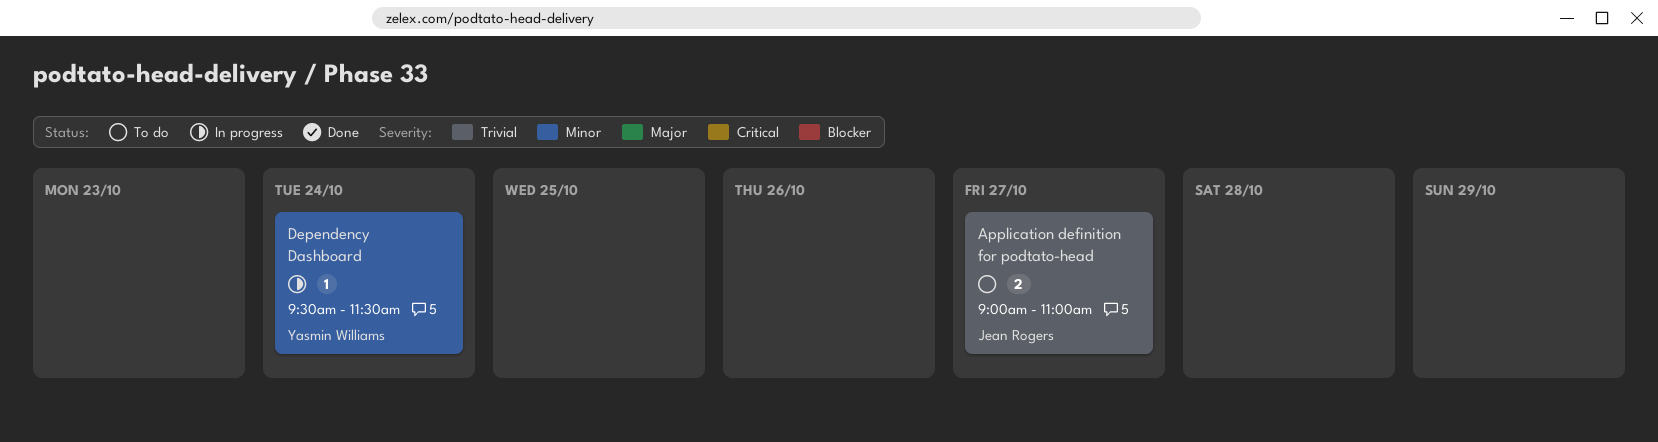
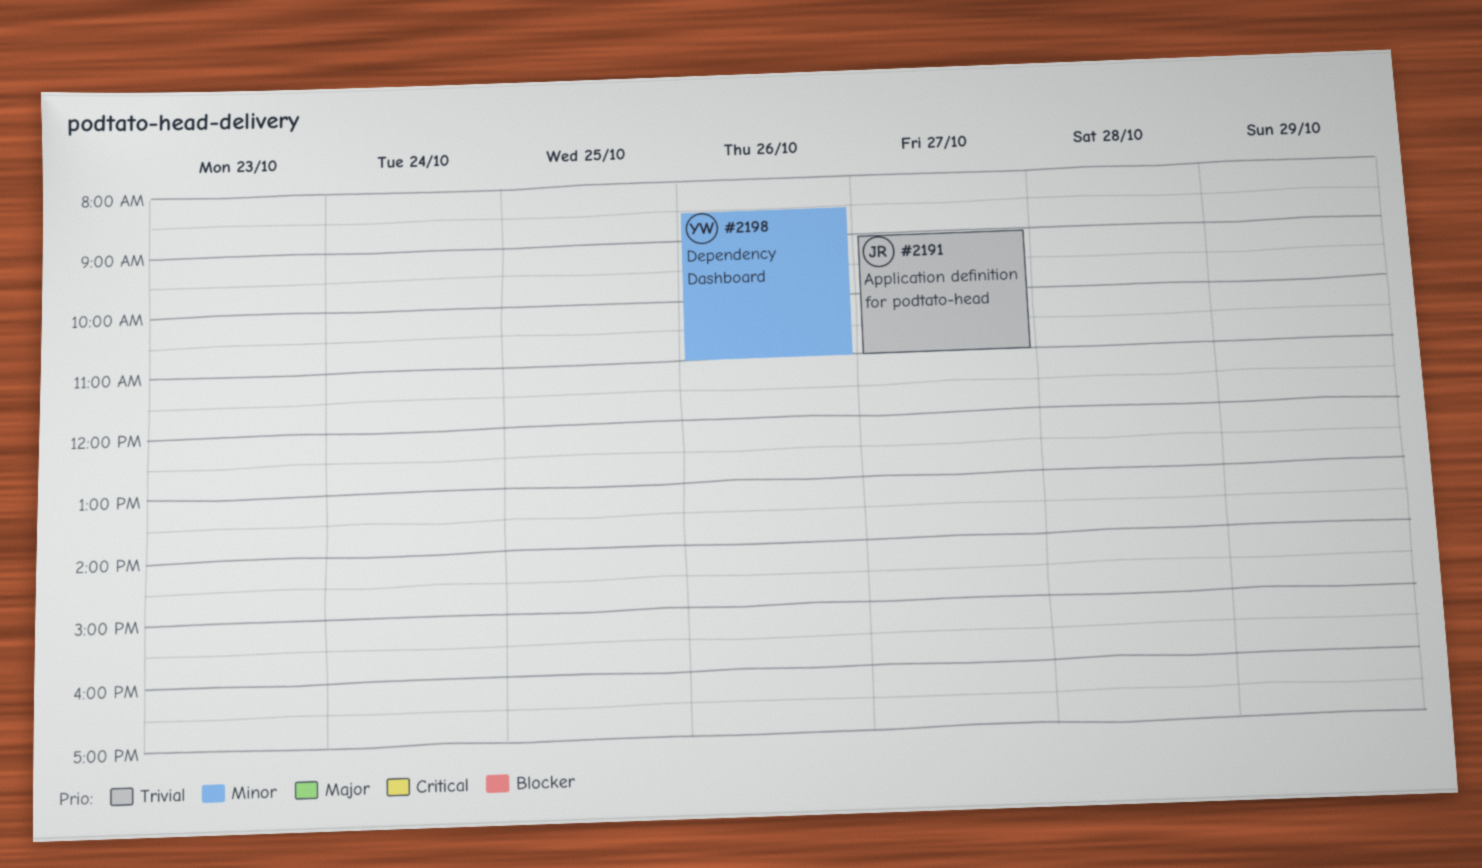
Dependency Dashboard, day: Oct 24 -> Oct 26
Dependency Dashboard, begins: 09:30 -> 08:30
Dependency Dashboard, ends: 11:30 -> 11:00

